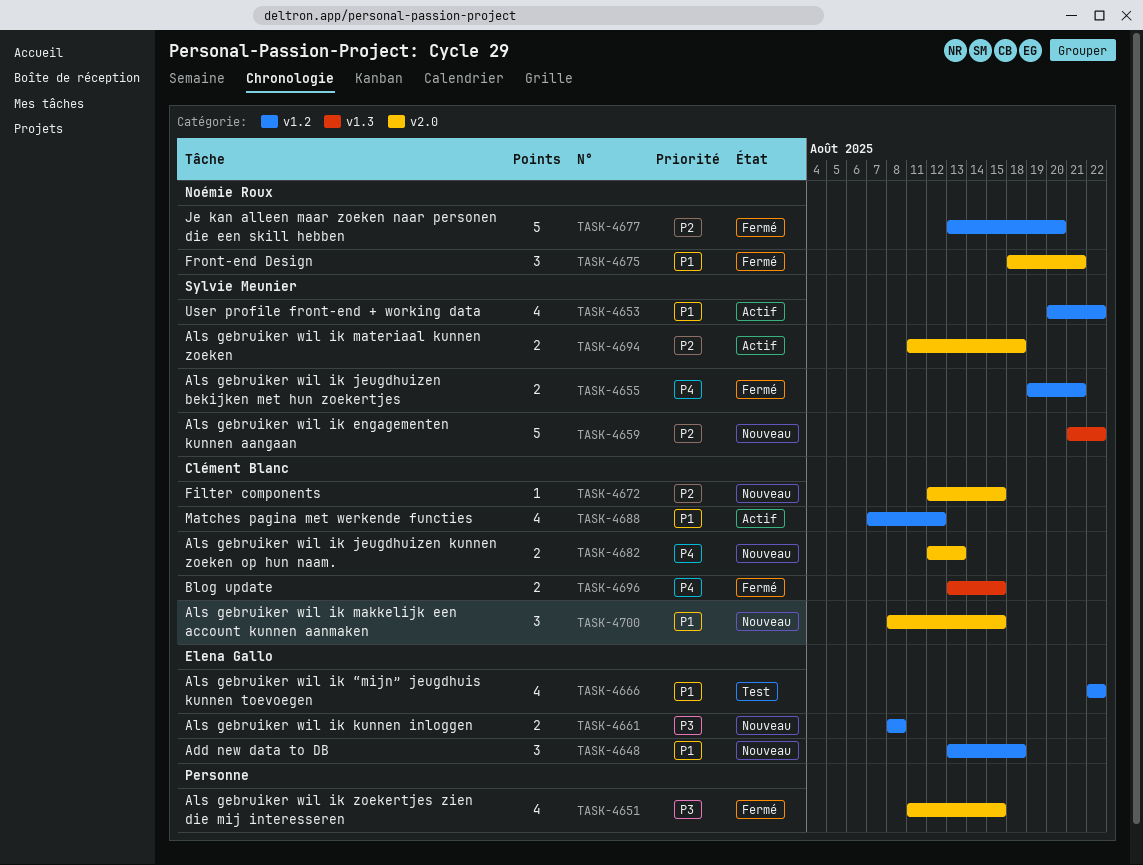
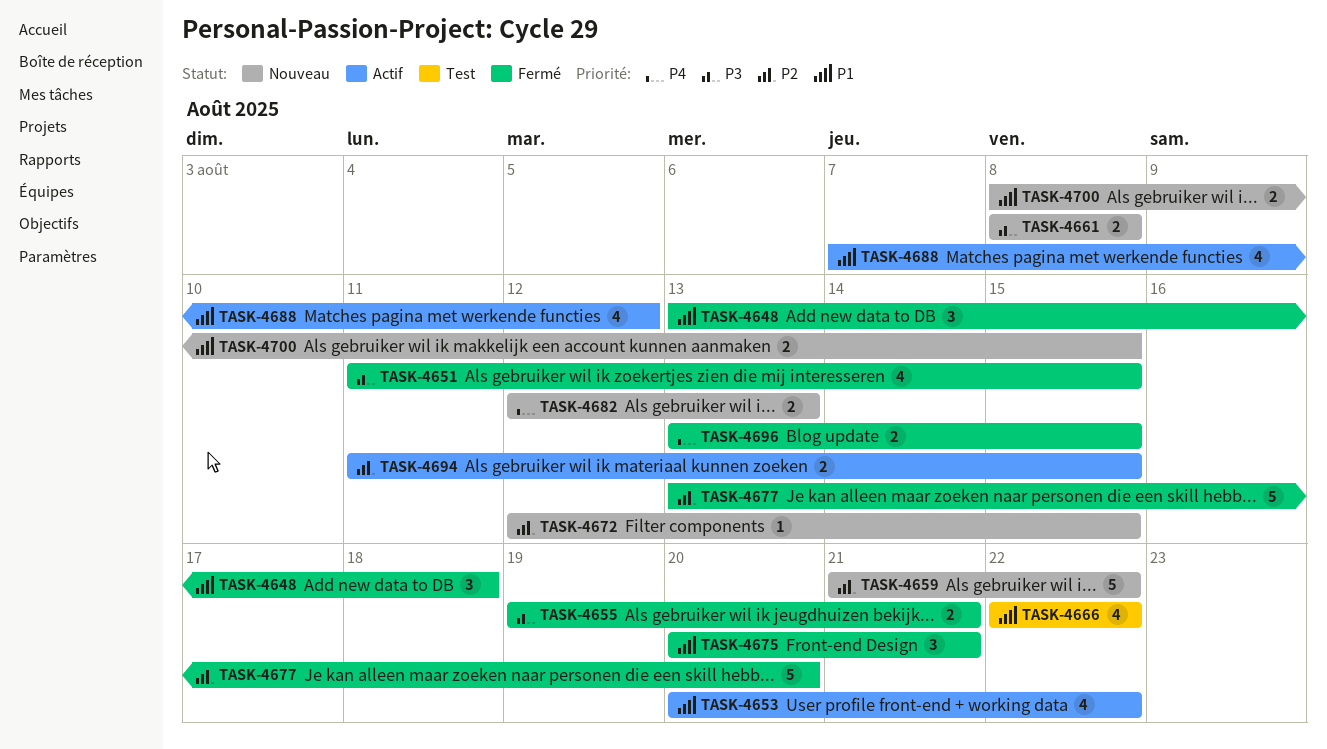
TASK-4648, status: Nouveau -> Fermé
TASK-4655, priority: P4 -> P3
TASK-4675, start: Aug 18 -> Aug 20
TASK-4694, due: Aug 18 -> Aug 15
TASK-4700, estimate: 3 -> 2

